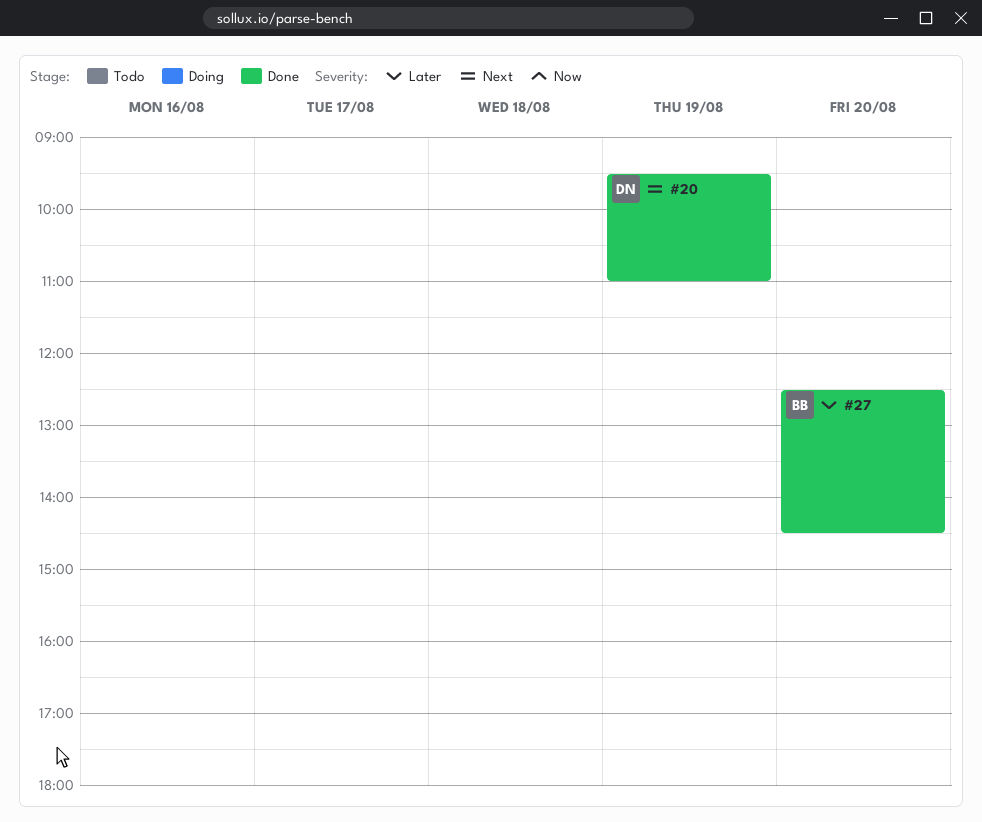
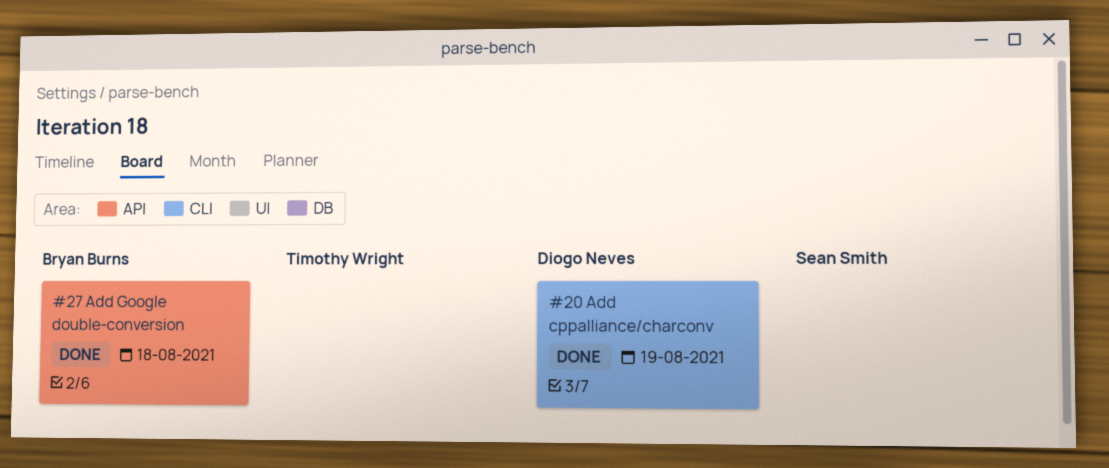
#27, day: Aug 20 -> Aug 18

